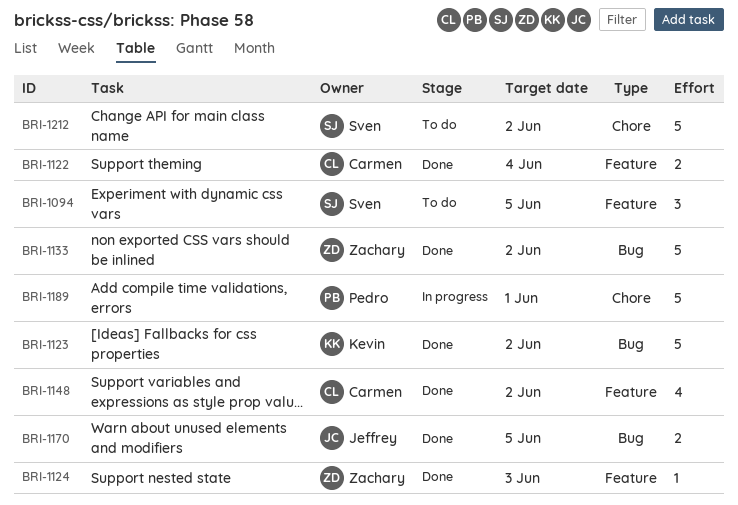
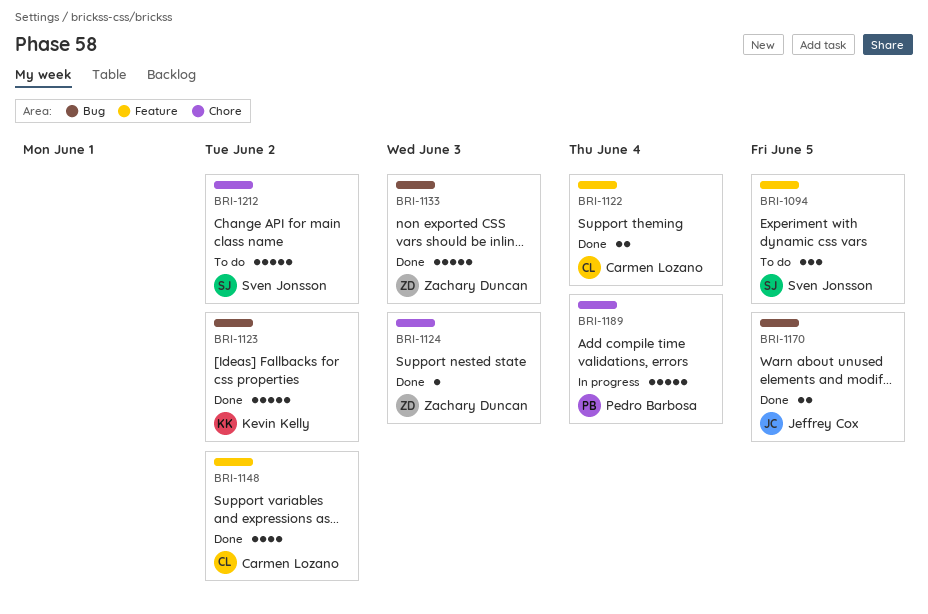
BRI-1124, label: Feature -> Chore
BRI-1133, due: Jun 2 -> Jun 3
BRI-1189, due: Jun 1 -> Jun 4

